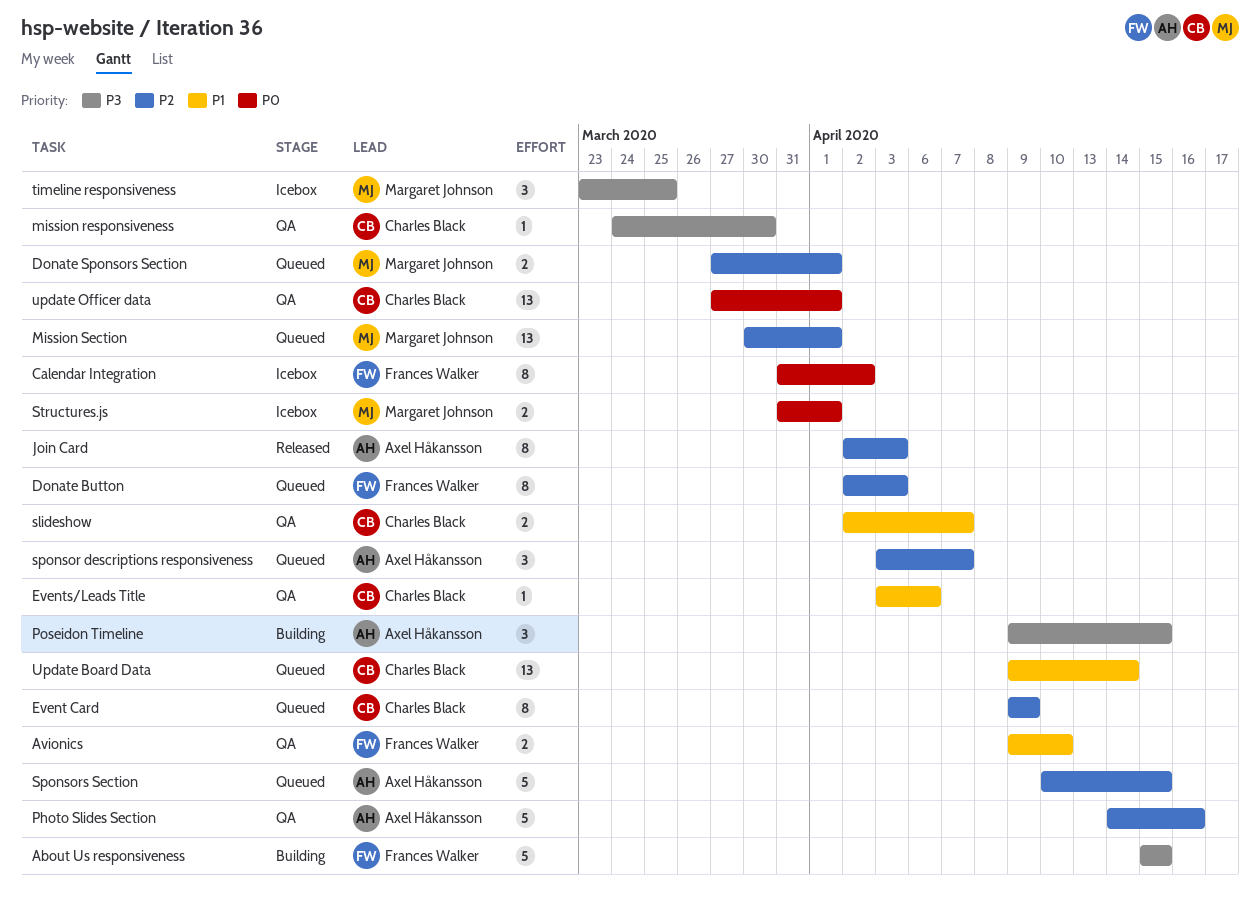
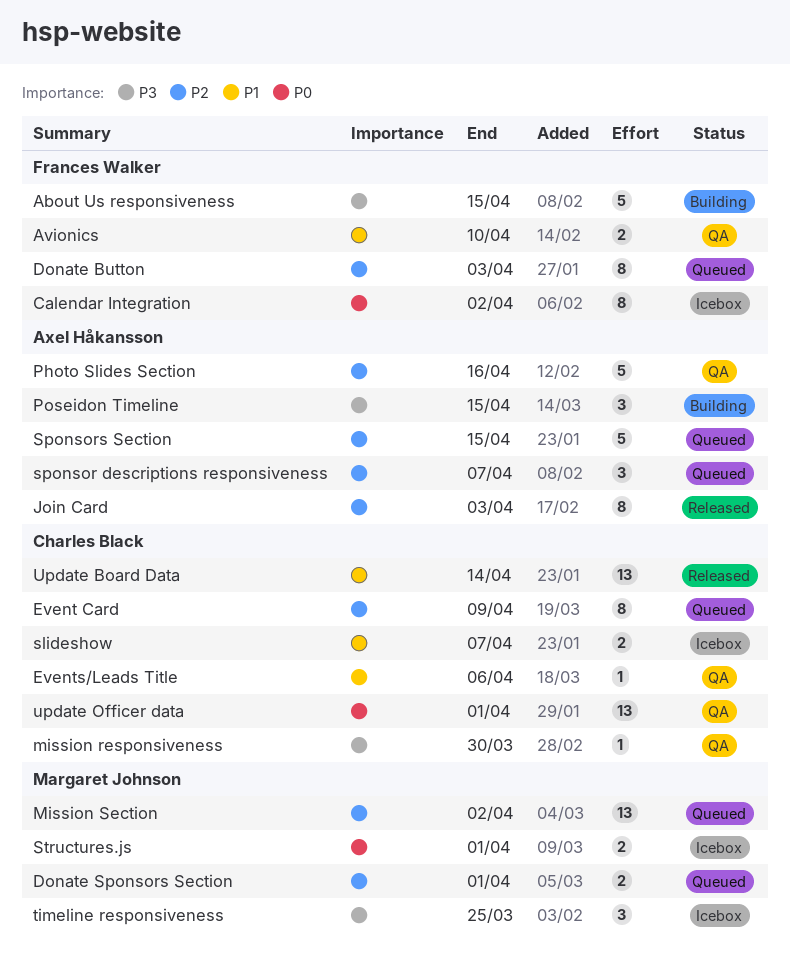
Mission Section, due: Apr 1 -> Apr 2
slideshow, status: QA -> Icebox
Update Board Data, status: Queued -> Released

